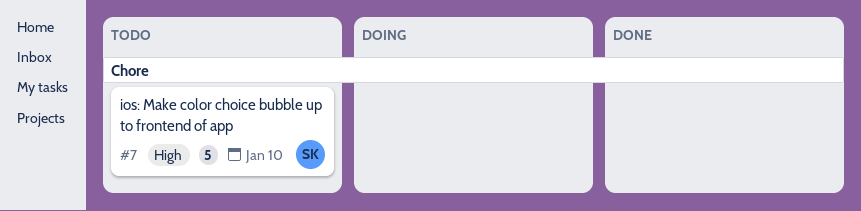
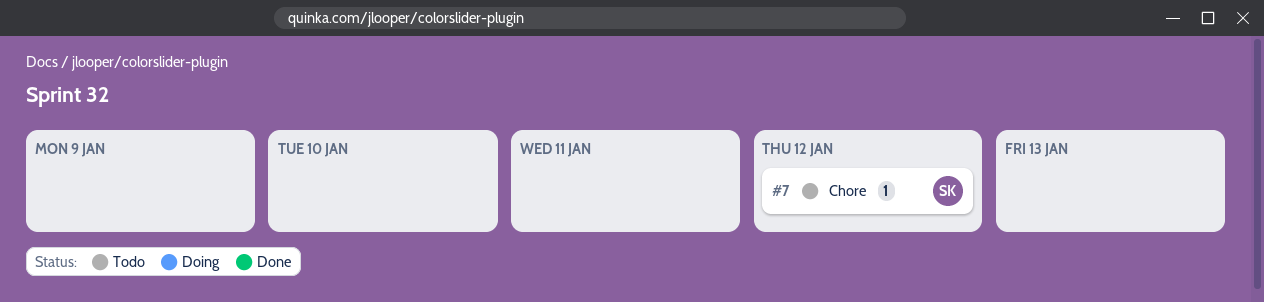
#7, estimate: 5 -> 1
#7, due: Jan 10 -> Jan 12

